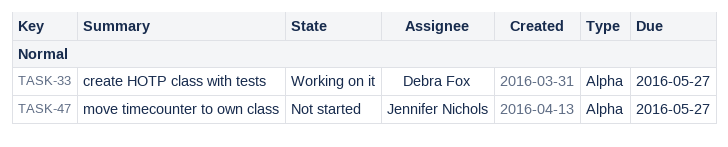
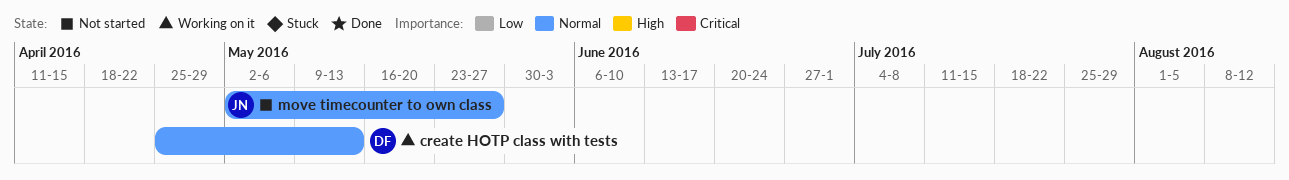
create HOTP class with tests, due: May 27 -> May 13

